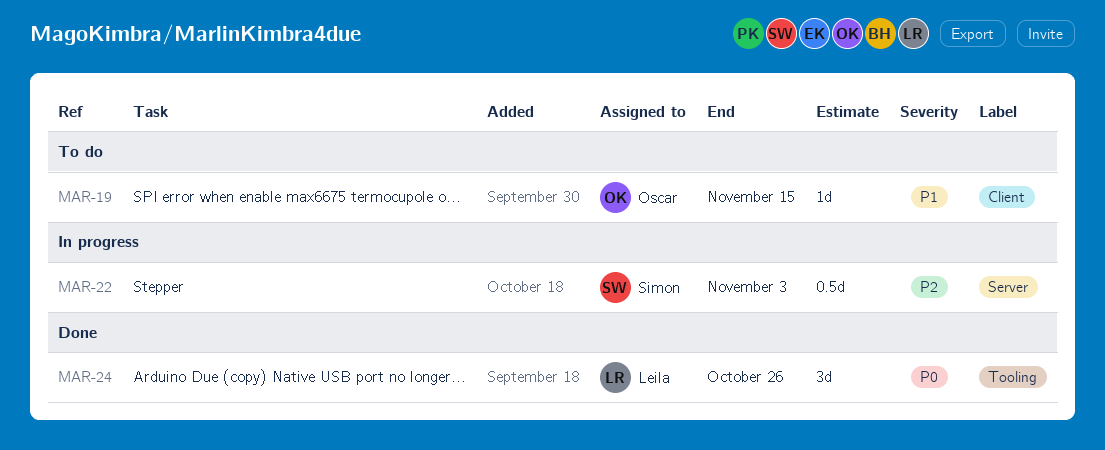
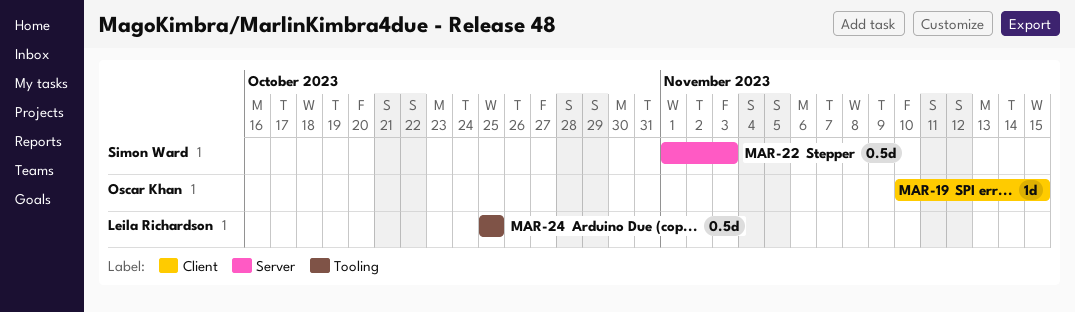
MAR-24, estimate: 3d -> 0.5d
MAR-24, due: Oct 26 -> Oct 25

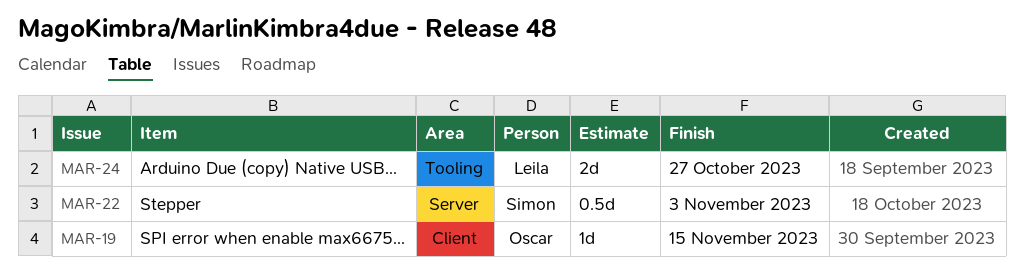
MAR-24, estimate: 0.5d -> 2d
MAR-24, due: Oct 25 -> Oct 27

